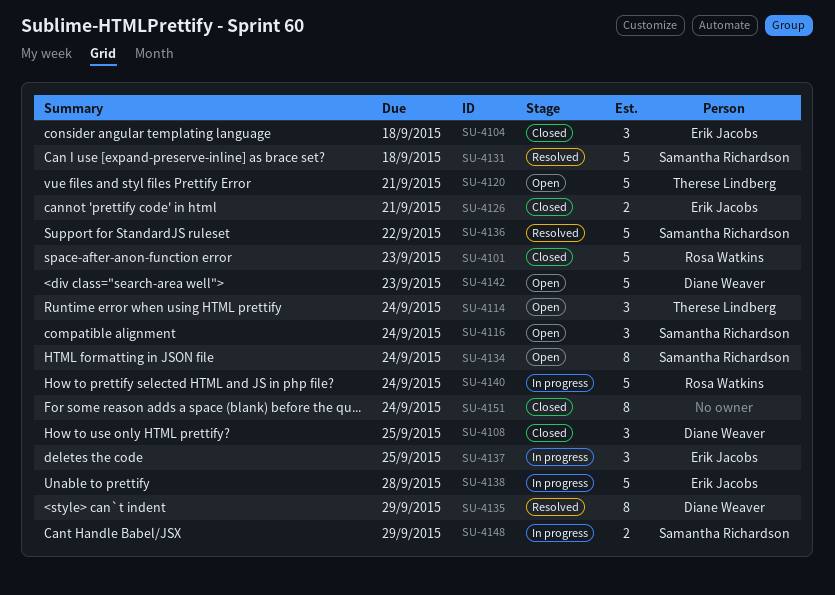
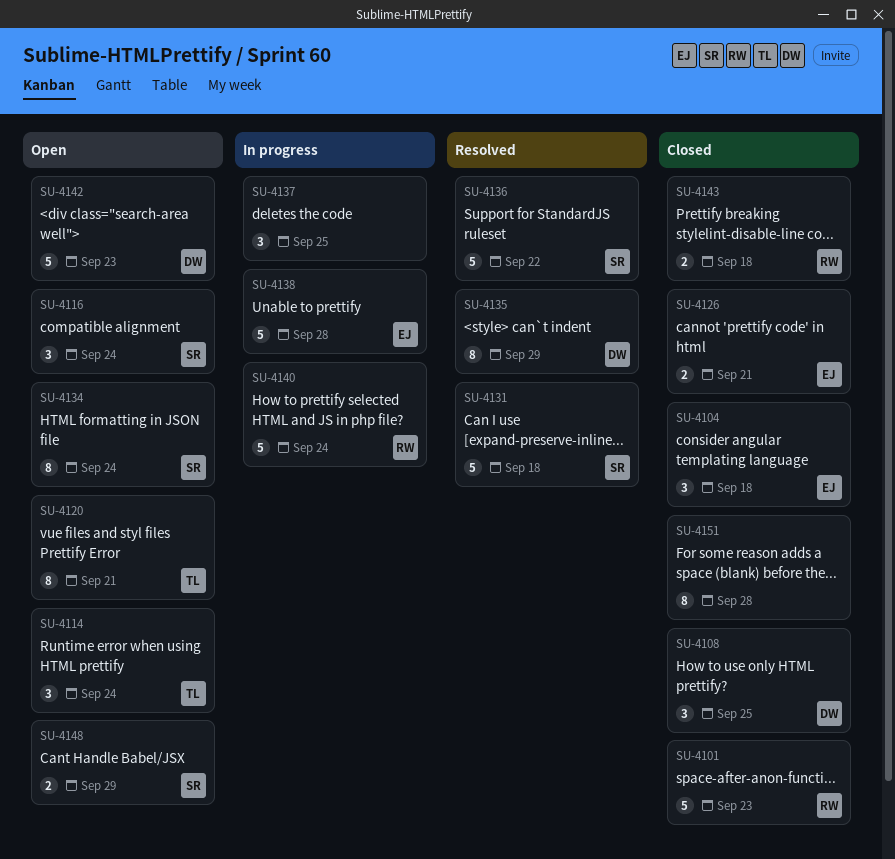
SU-4120, estimate: 5 -> 8
SU-4137, owner: Erik Jacobs -> none
SU-4143: none -> present
SU-4148, status: In progress -> Open
SU-4151, due: Sep 24 -> Sep 28

